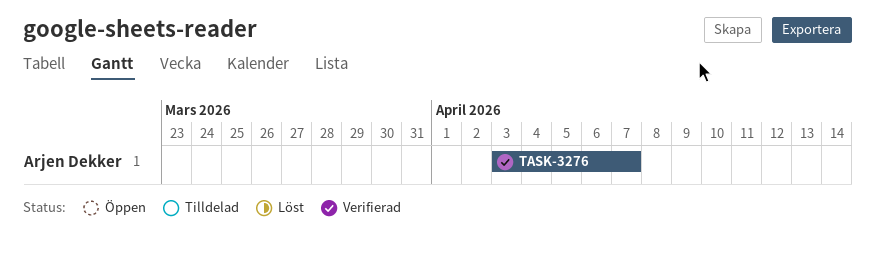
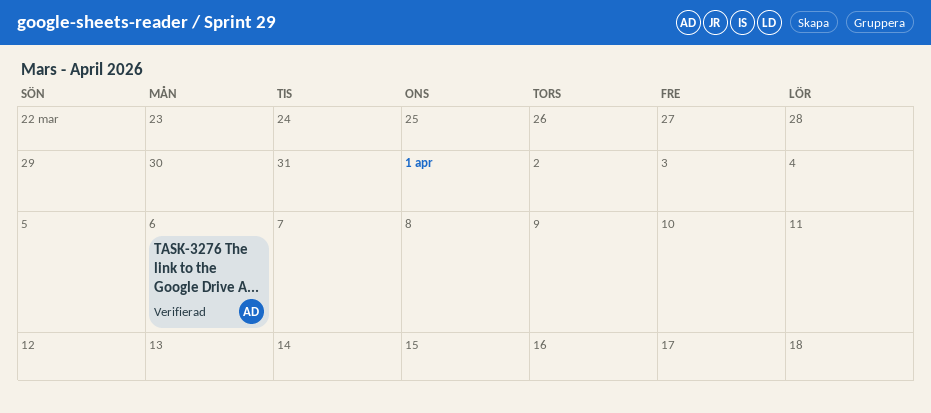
TASK-3276, due: Apr 7 -> Apr 6

